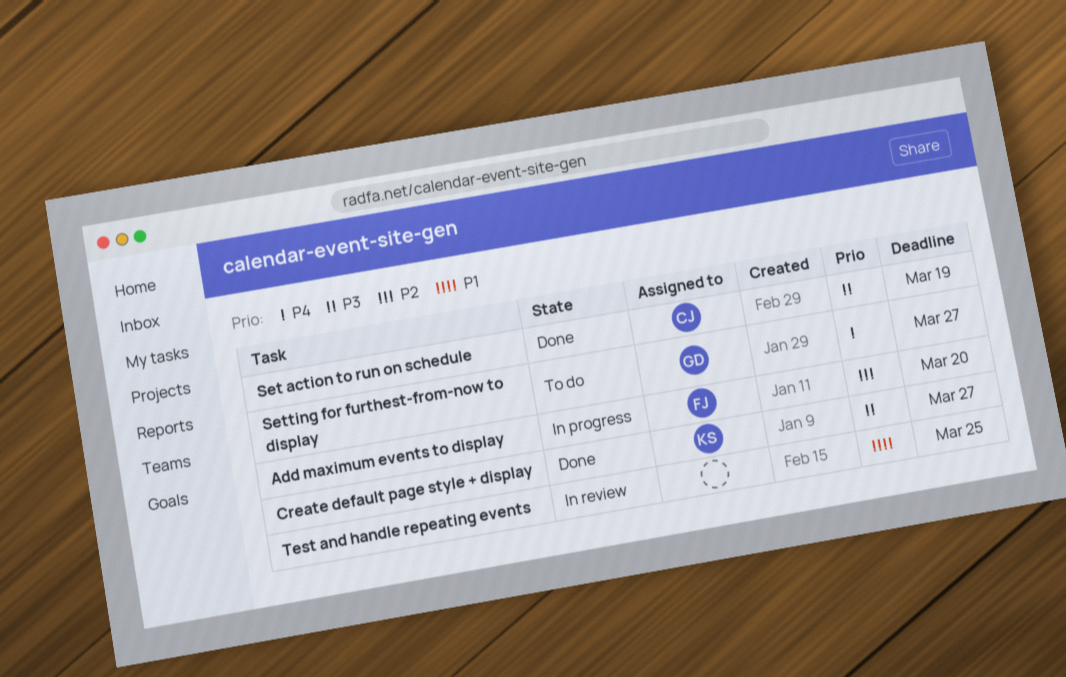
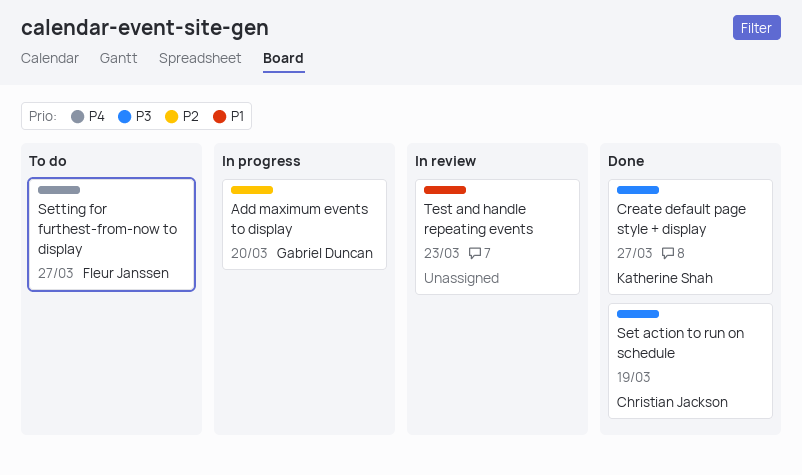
Add maximum events to display, owner: Fleur Janssen -> Gabriel Duncan
Setting for furthest-from-now to display, owner: Gabriel Duncan -> Fleur Janssen
Test and handle repeating events, due: Mar 25 -> Mar 23

